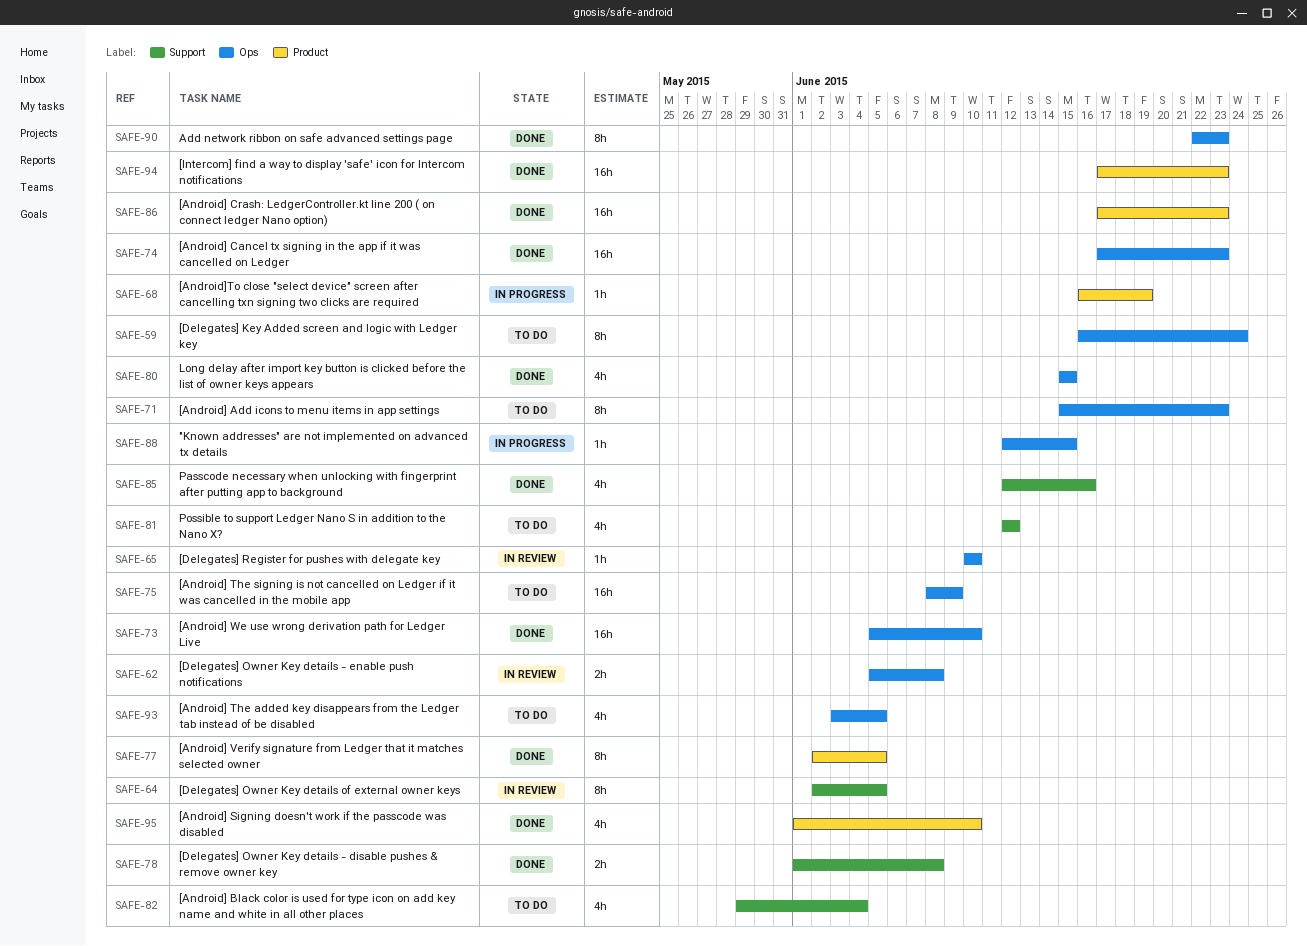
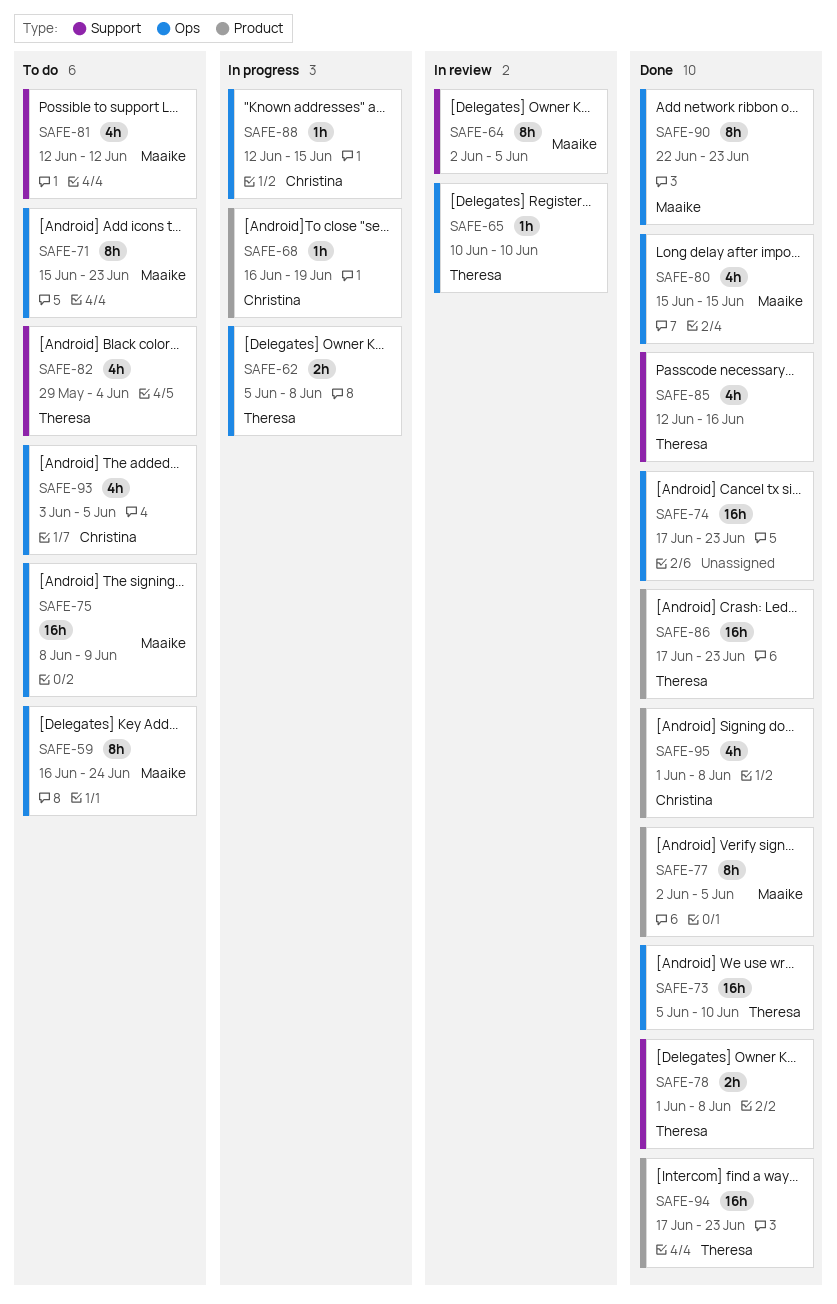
SAFE-62, status: In review -> In progress
SAFE-95, due: Jun 10 -> Jun 8

